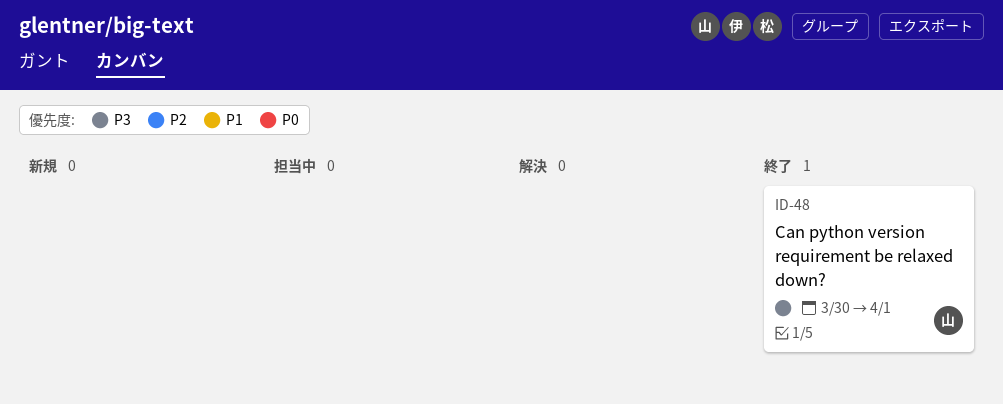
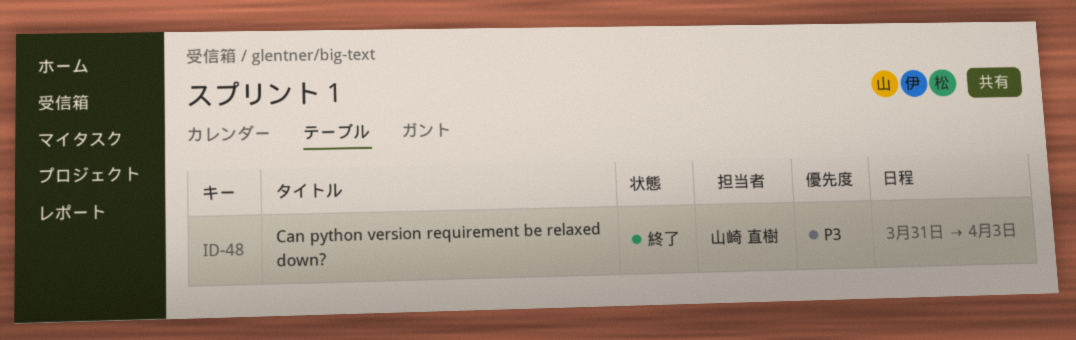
ID-48, start: Mar 30 -> Mar 31
ID-48, due: Apr 1 -> Apr 3

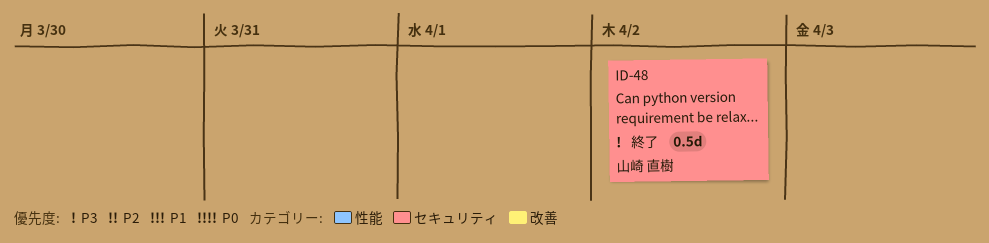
ID-48, due: Apr 3 -> Apr 2

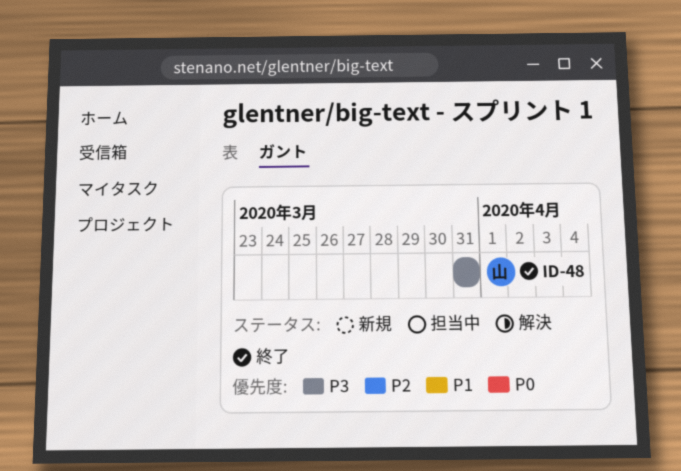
ID-48, due: Apr 2 -> Mar 31

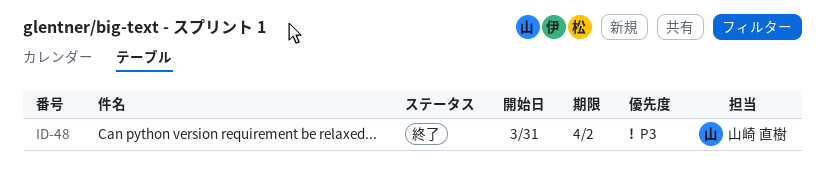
ID-48, due: Mar 31 -> Apr 2

